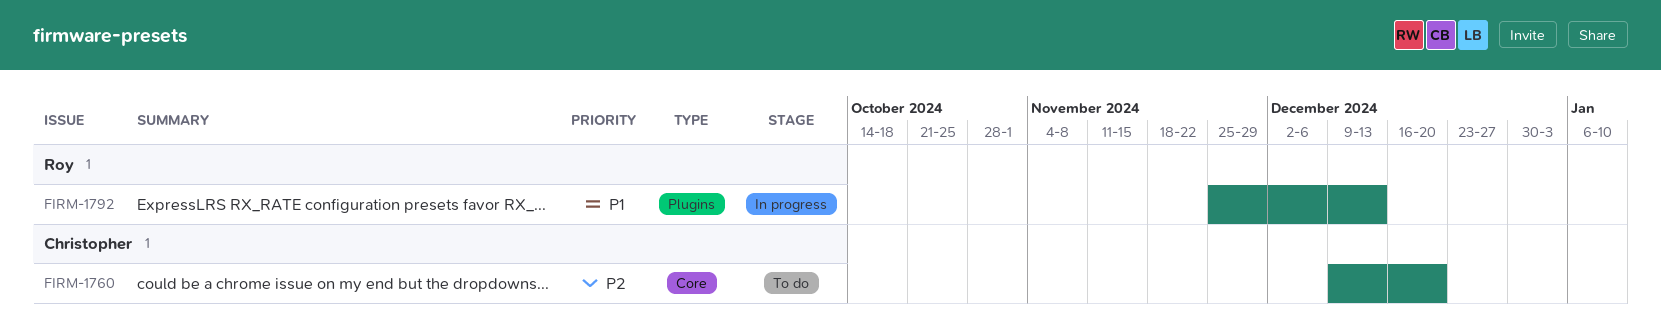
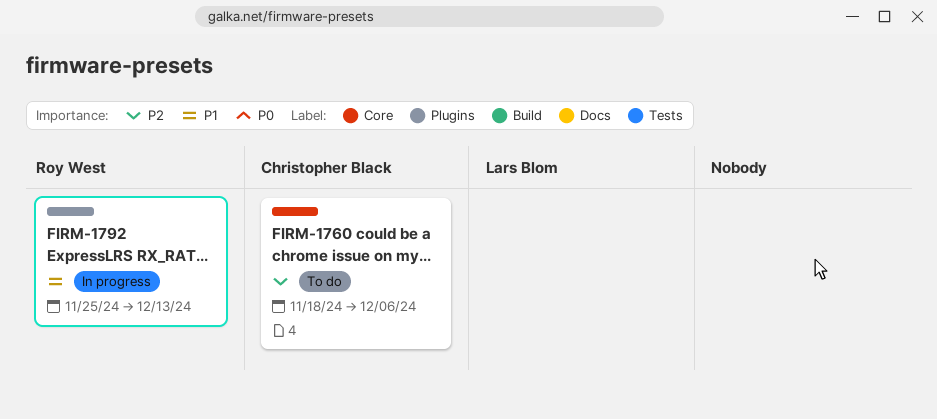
FIRM-1760, start: Dec 9 -> Nov 18
FIRM-1760, due: Dec 20 -> Dec 6

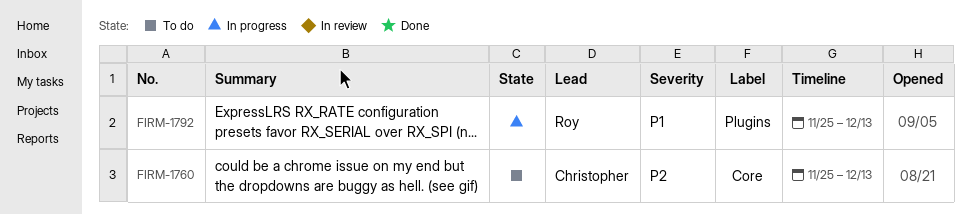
FIRM-1760, start: Nov 18 -> Nov 25
FIRM-1760, due: Dec 6 -> Dec 13

